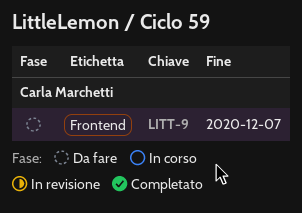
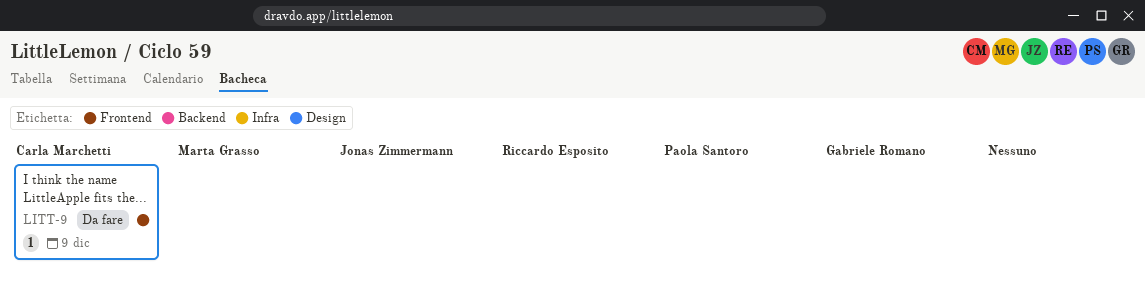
LITT-9, due: Dec 7 -> Dec 9

